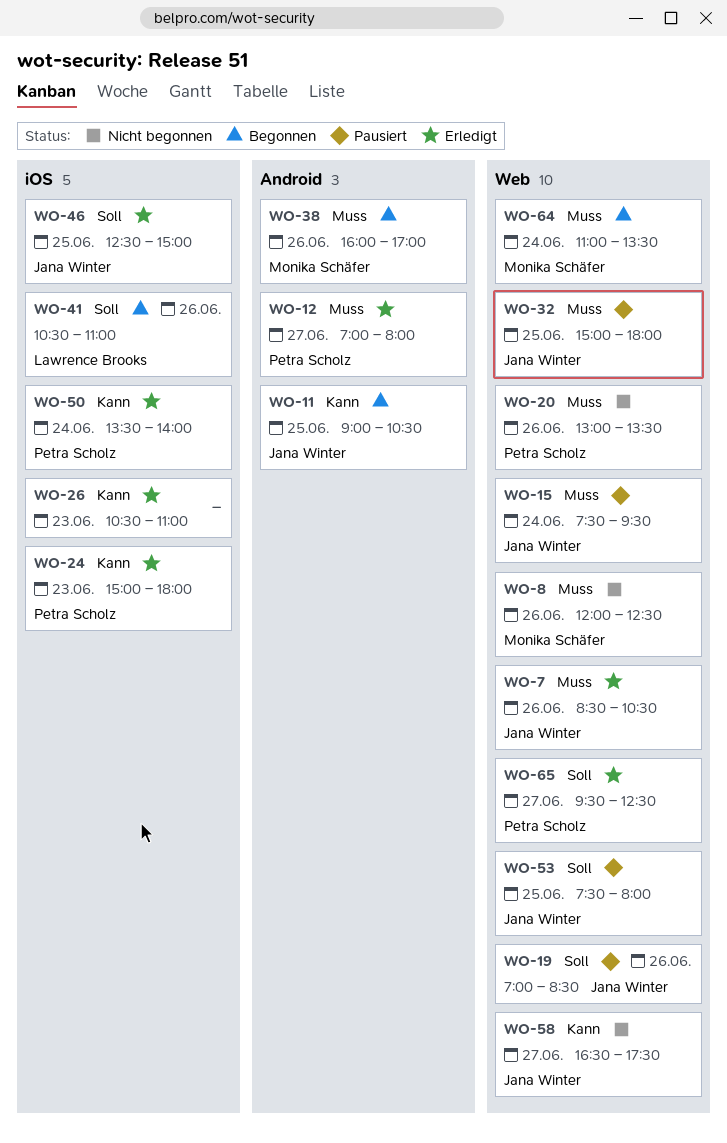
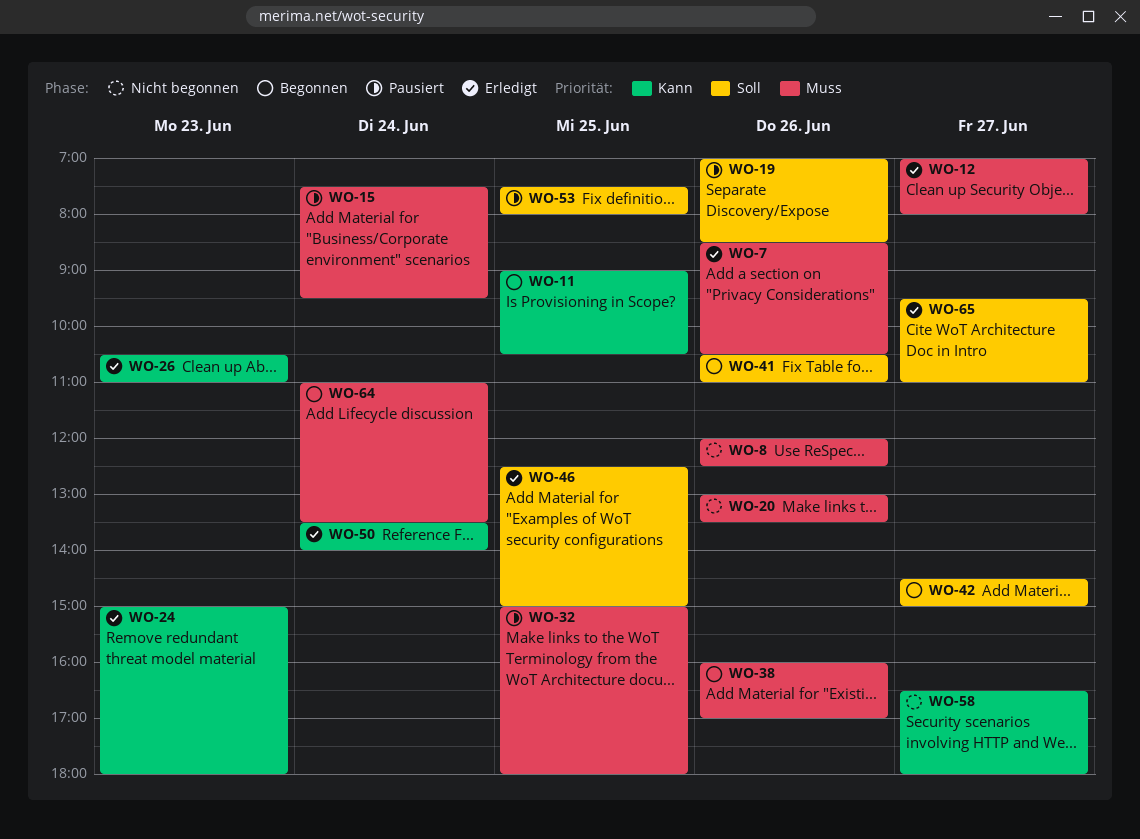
WO-42: none -> present
WO-58, ends: 17:30 -> 18:00
WO-65, ends: 12:30 -> 11:00

